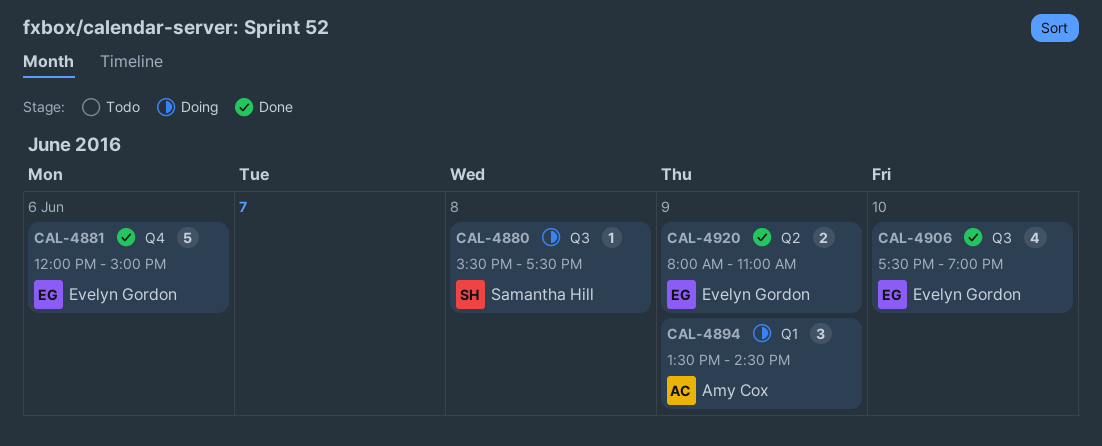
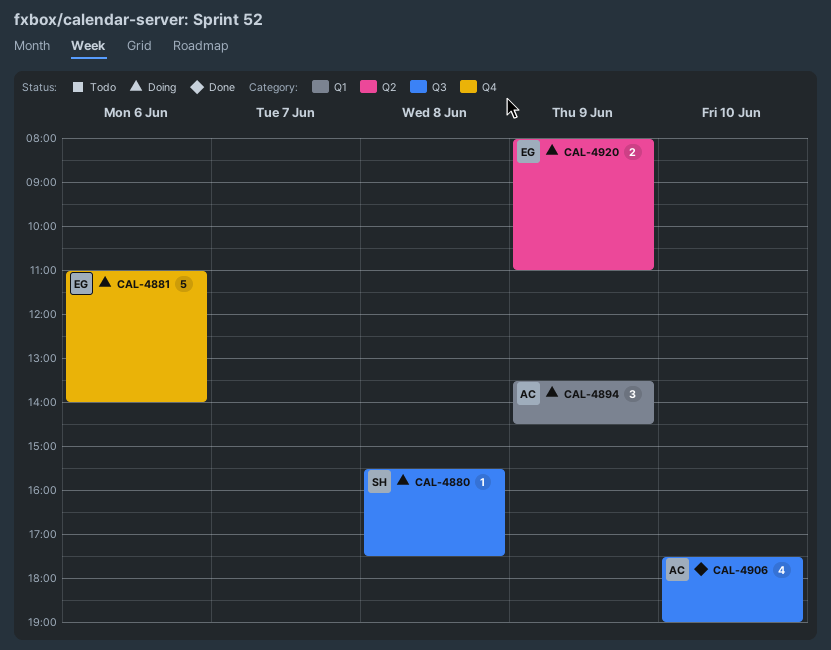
CAL-4881, status: Done -> Doing
CAL-4881, begins: 12:00 -> 11:00
CAL-4881, ends: 15:00 -> 14:00
CAL-4906, owner: Evelyn Gordon -> Amy Cox
CAL-4920, status: Done -> Doing

